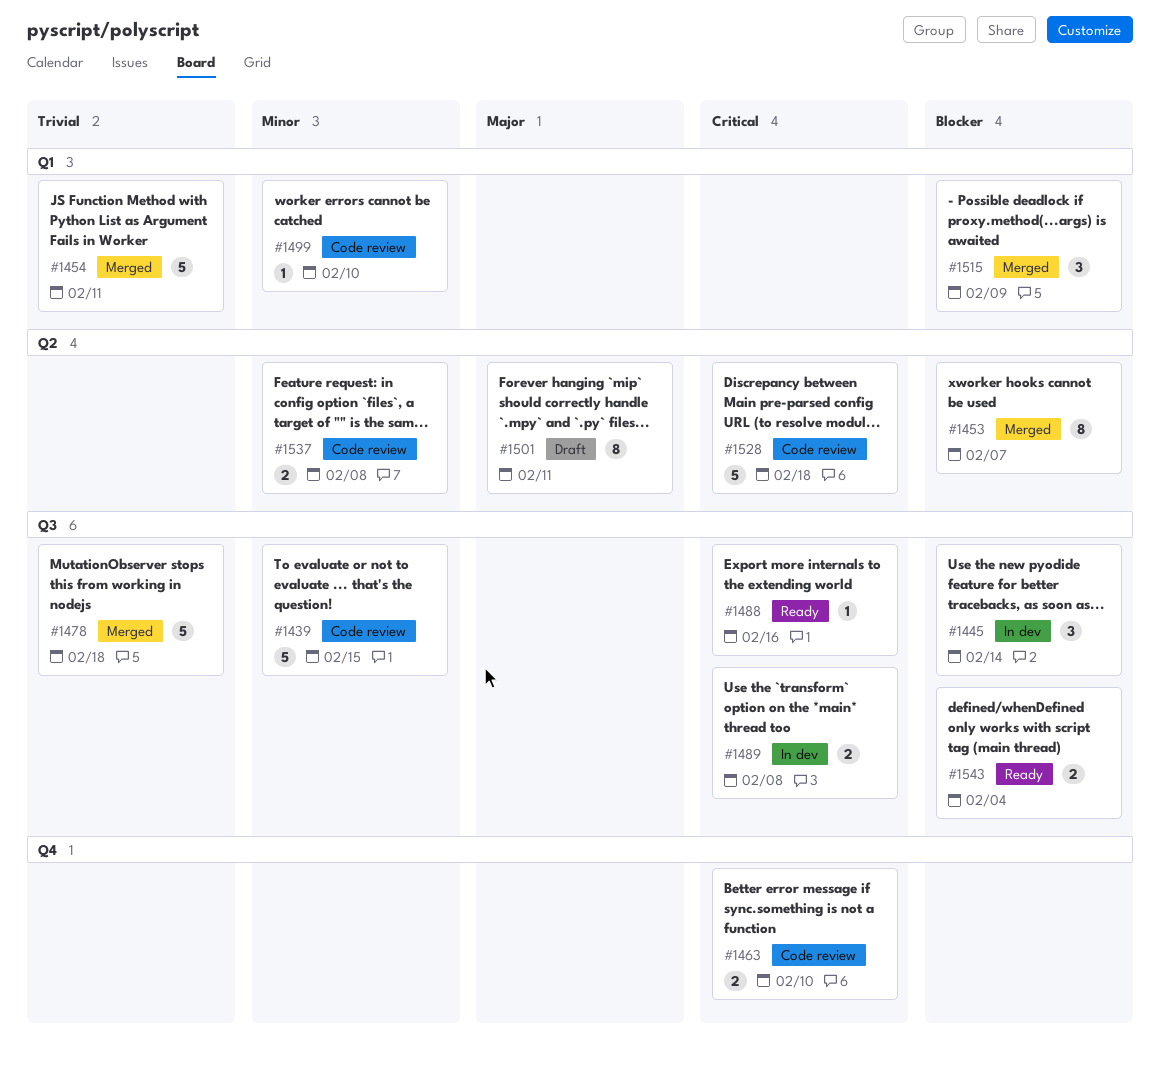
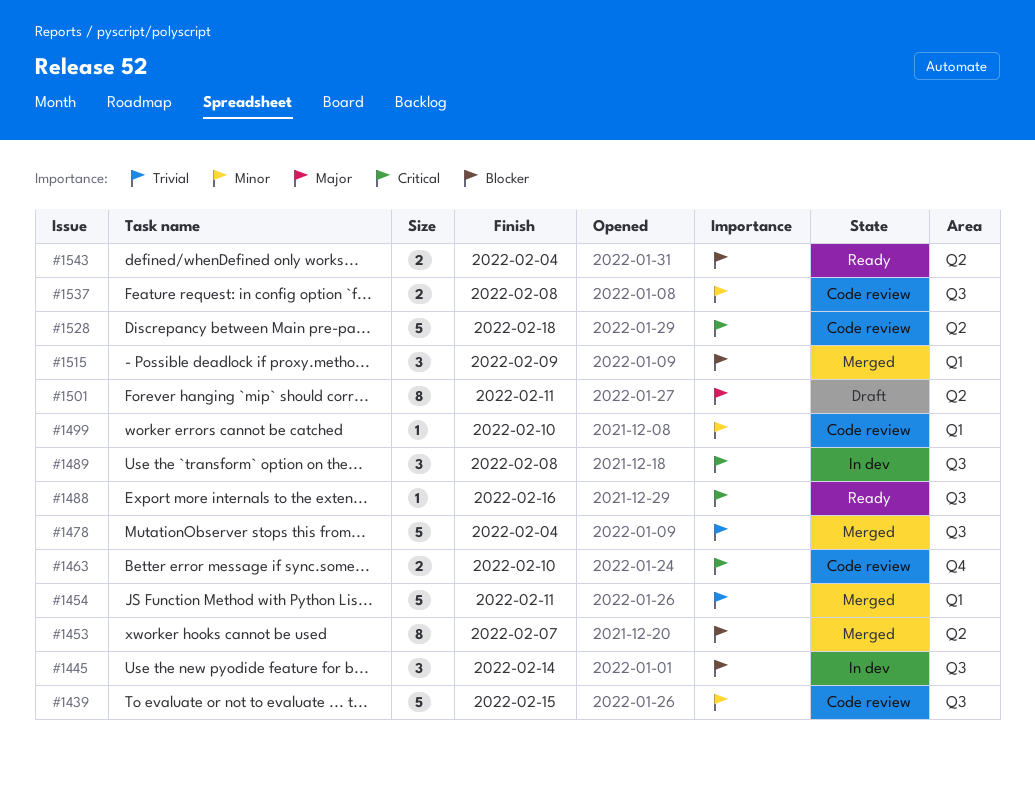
#1478, due: Feb 18 -> Feb 4
#1489, estimate: 2 -> 3
#1537, label: Q2 -> Q3
#1543, label: Q3 -> Q2

